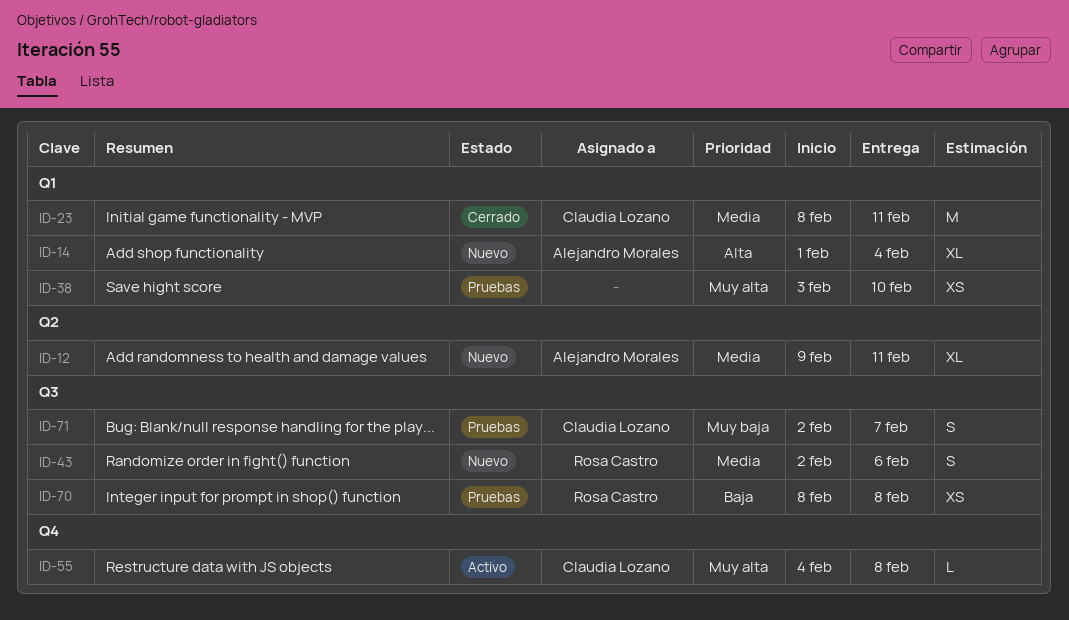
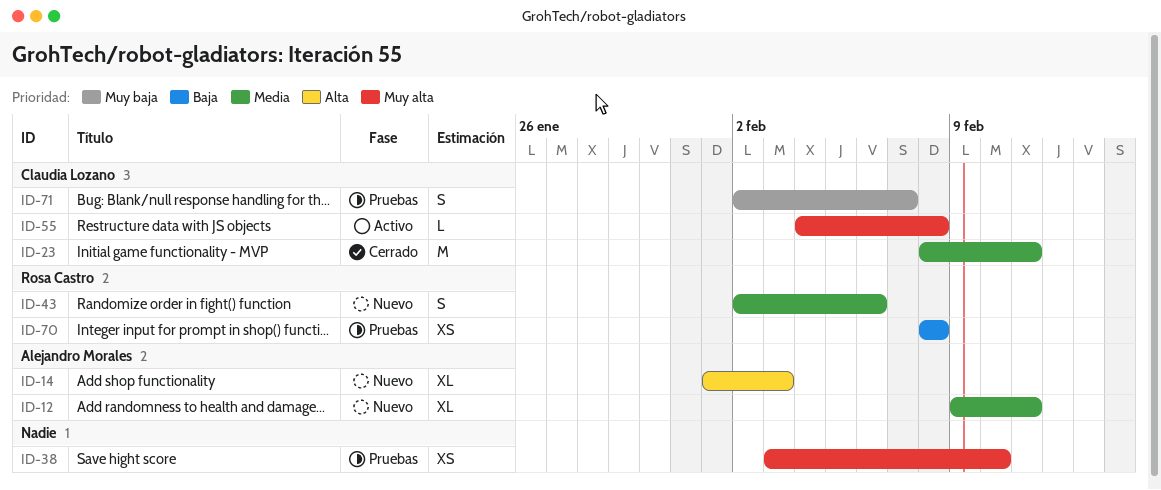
ID-14, due: Feb 4 -> Feb 3

